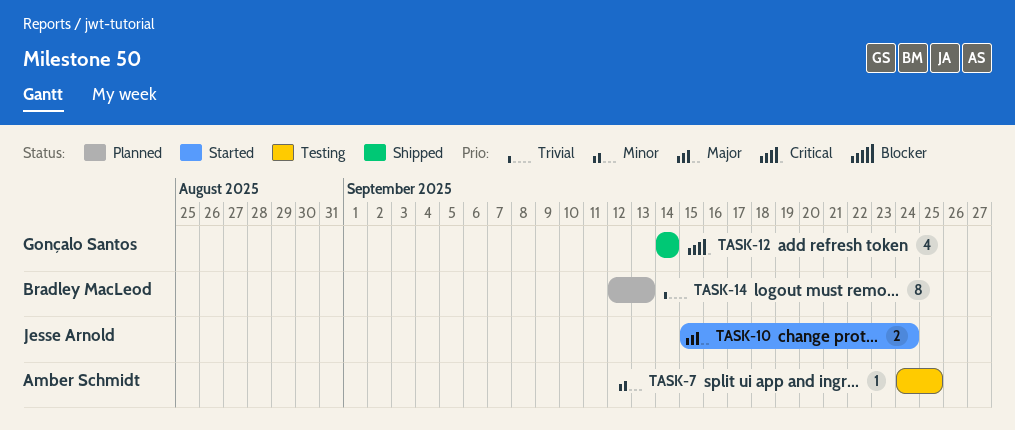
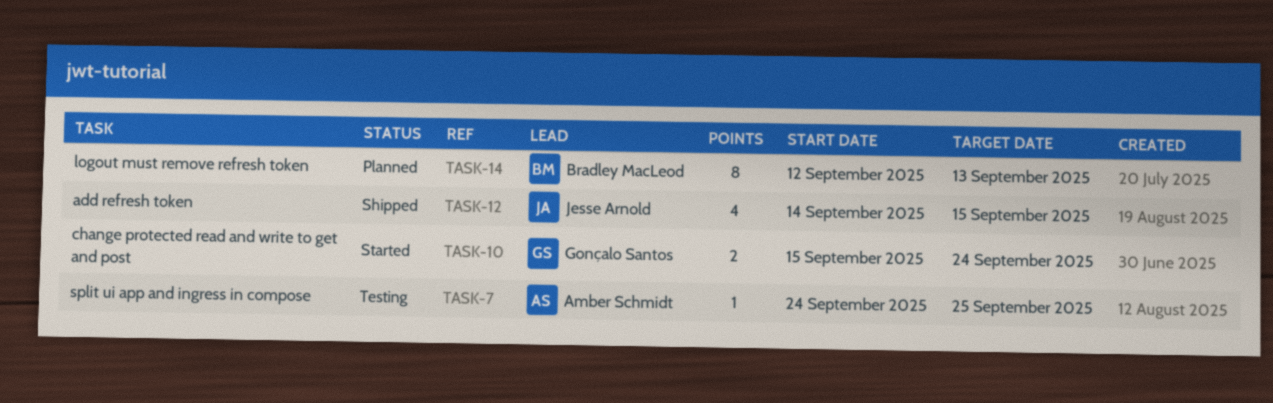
TASK-10, owner: Jesse Arnold -> Gonçalo Santos
TASK-12, owner: Gonçalo Santos -> Jesse Arnold
TASK-12, due: Sep 14 -> Sep 15

